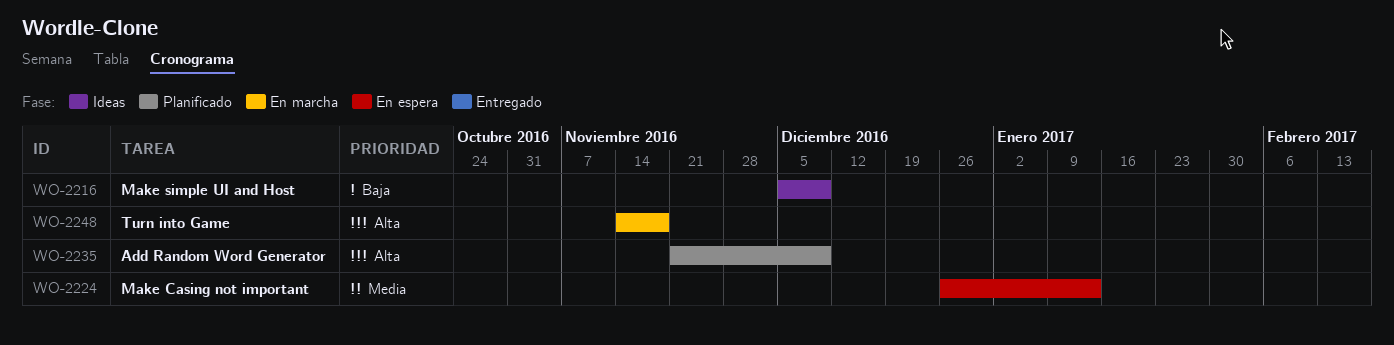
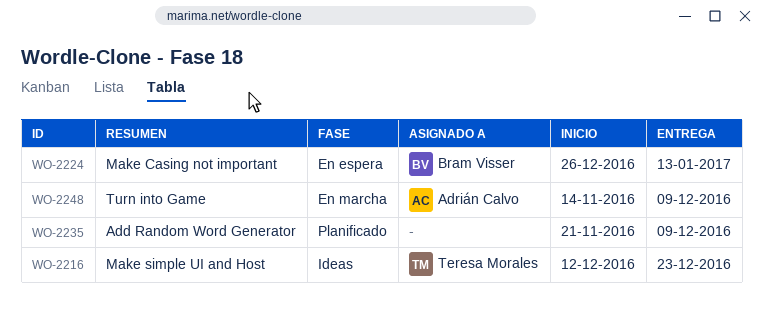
WO-2216, start: Dec 5 -> Dec 12
WO-2216, due: Dec 9 -> Dec 23
WO-2248, due: Nov 18 -> Dec 9

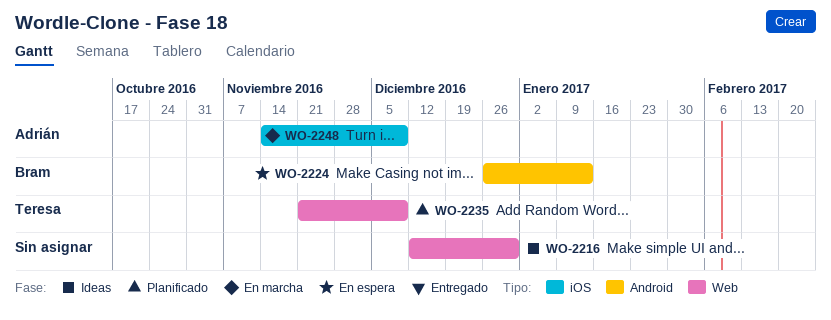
WO-2216, owner: Teresa Morales -> none
WO-2216, due: Dec 23 -> Dec 30
WO-2235, owner: none -> Teresa Morales

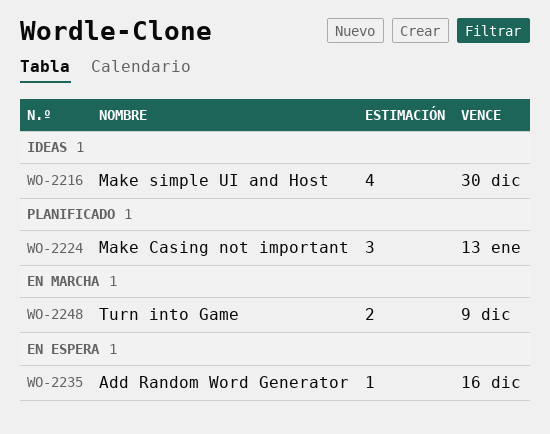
WO-2224, status: En espera -> Planificado
WO-2235, status: Planificado -> En espera
WO-2235, due: Dec 9 -> Dec 16

